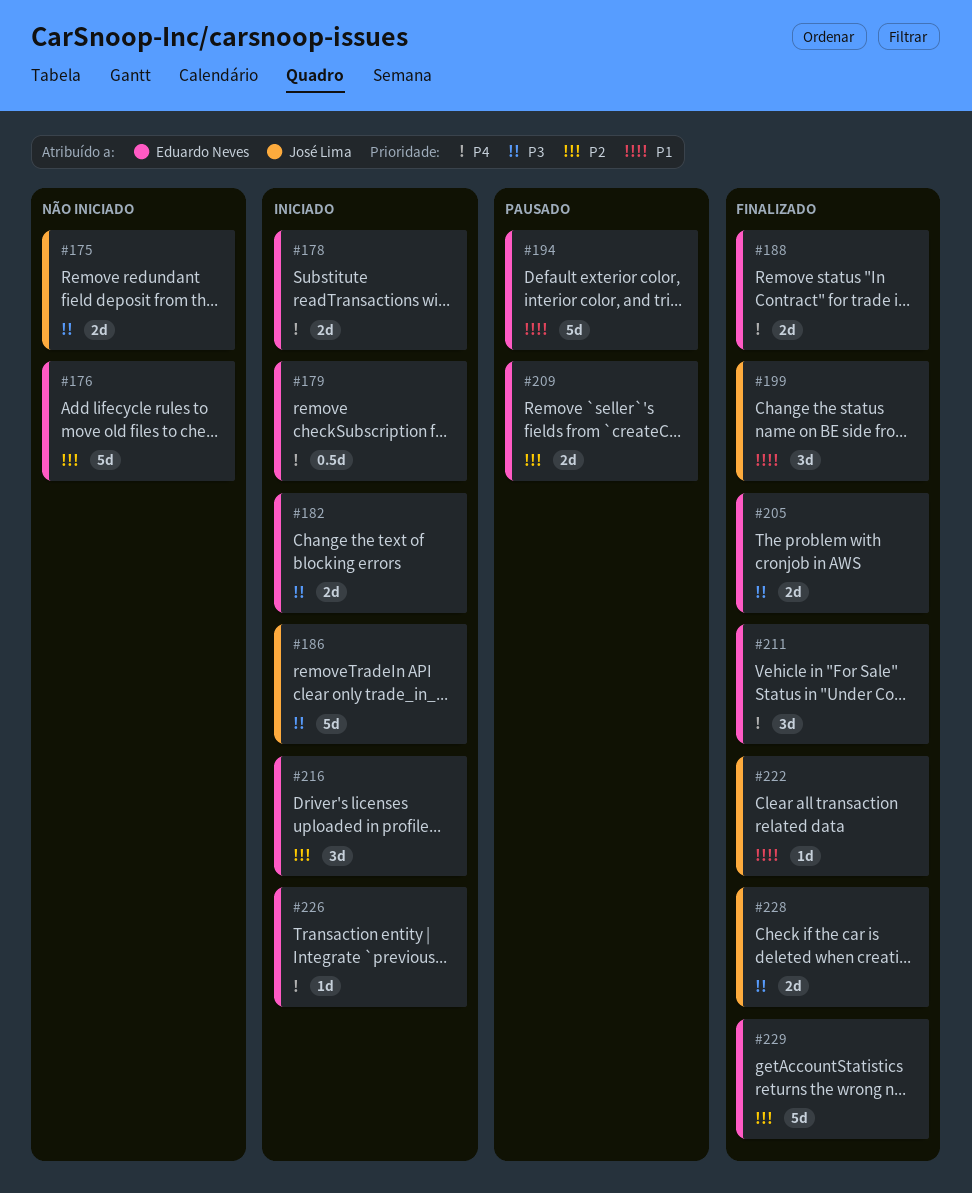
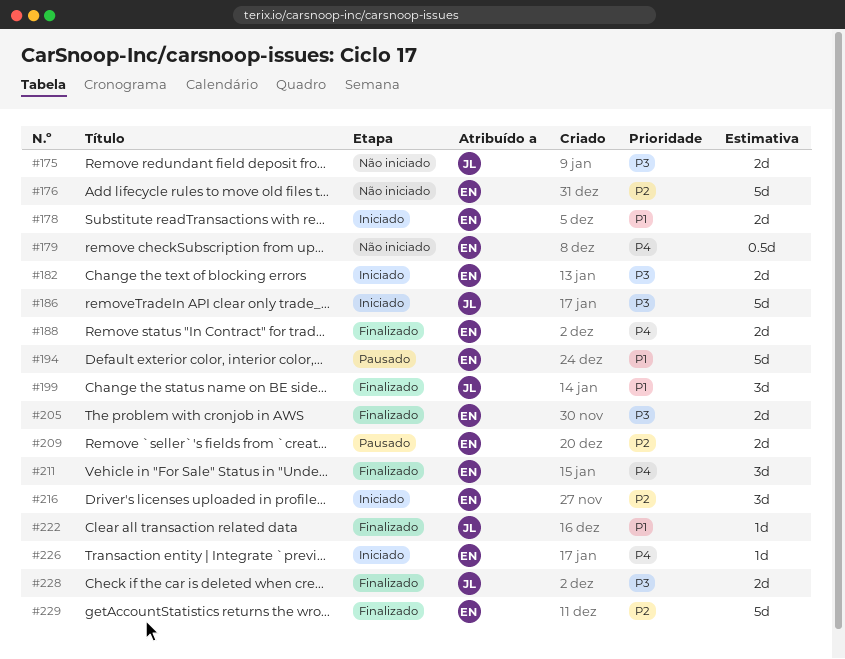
#178, priority: P4 -> P1
#179, status: Iniciado -> Não iniciado

